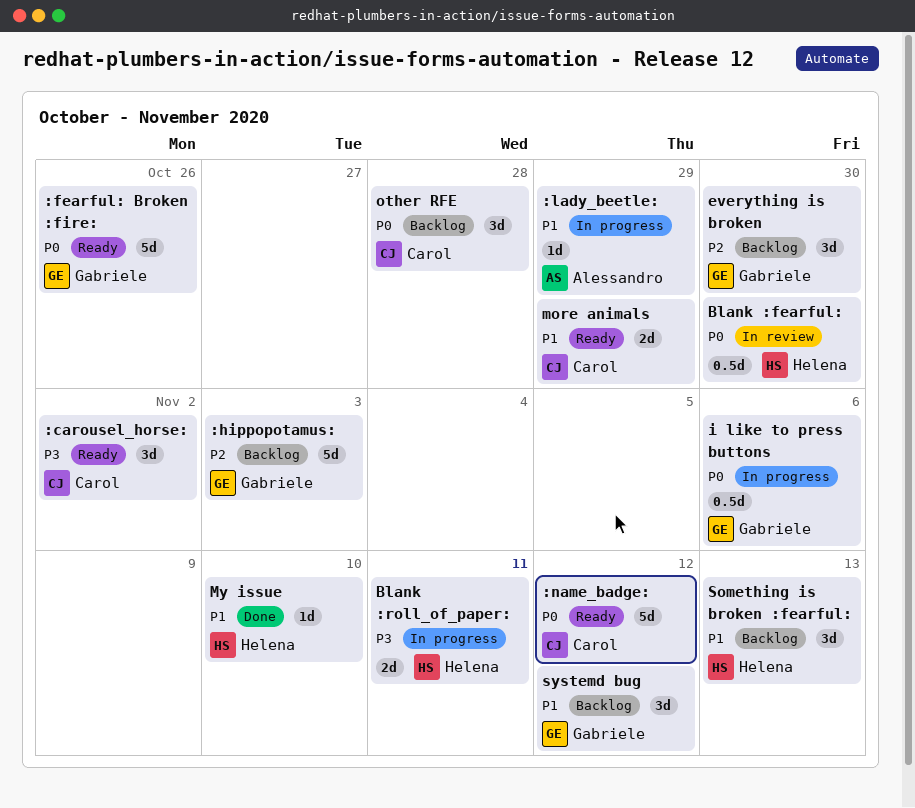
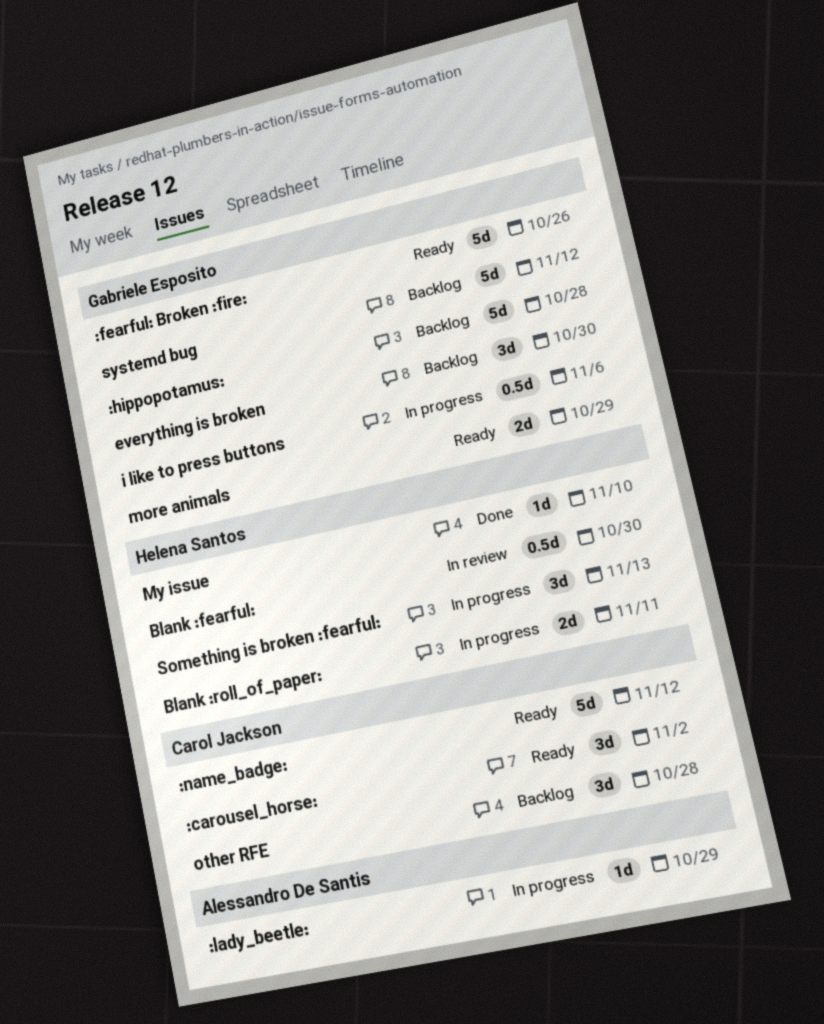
:hippopotamus:, due: Nov 3 -> Oct 28
more animals, owner: Carol Jackson -> Gabriele Esposito
Something is broken :fearful:, status: Backlog -> In progress
systemd bug, estimate: 3d -> 5d

